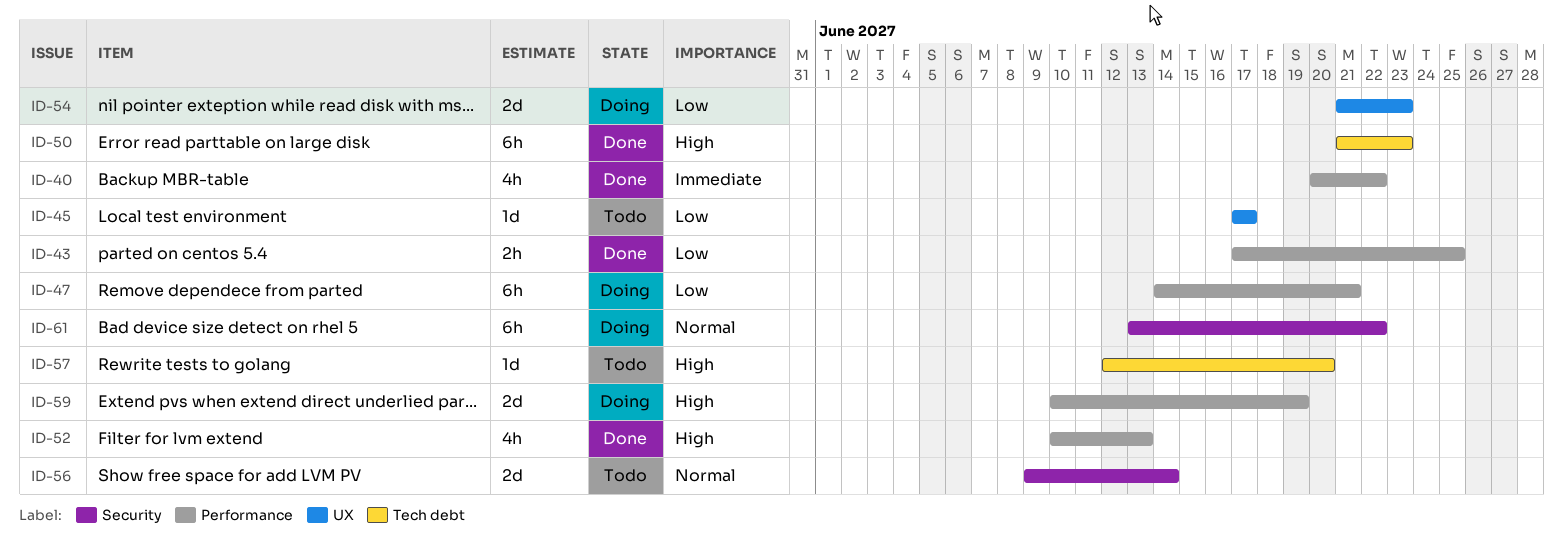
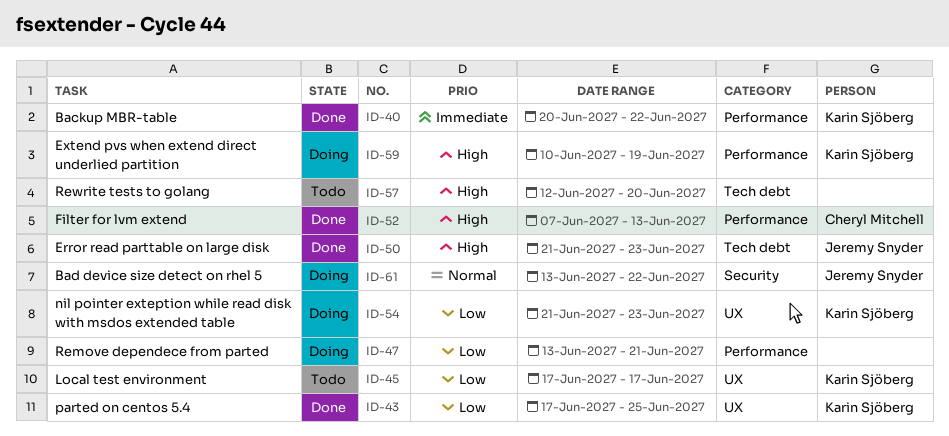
ID-43, label: Performance -> UX
ID-47, start: Jun 14 -> Jun 13
ID-52, start: Jun 10 -> Jun 7
ID-56: present -> none

